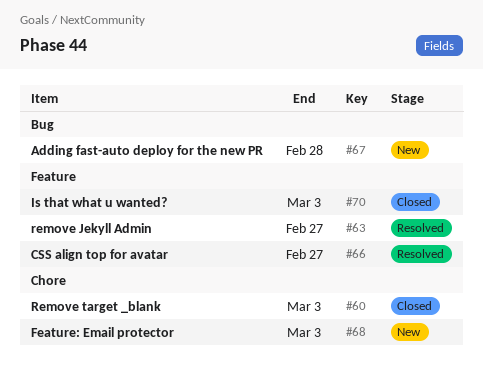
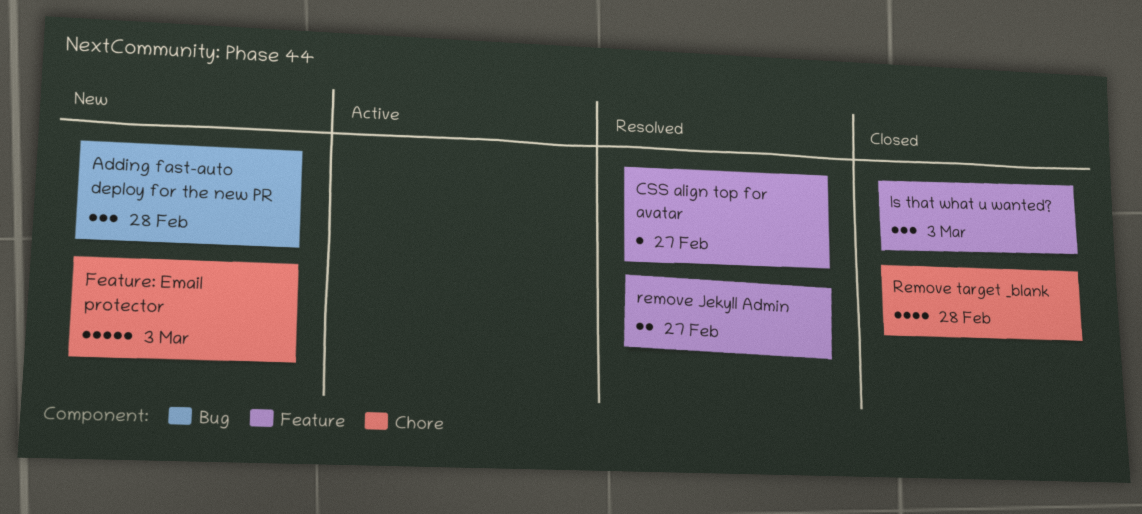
Remove target _blank, due: Mar 3 -> Feb 28

